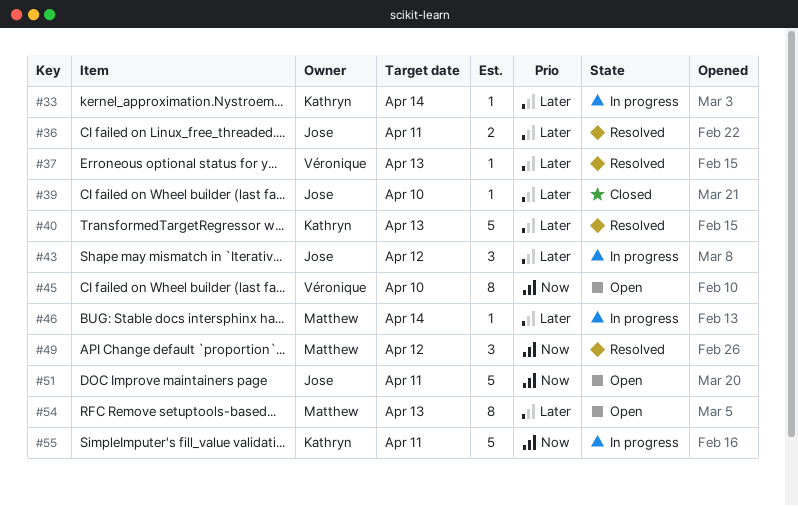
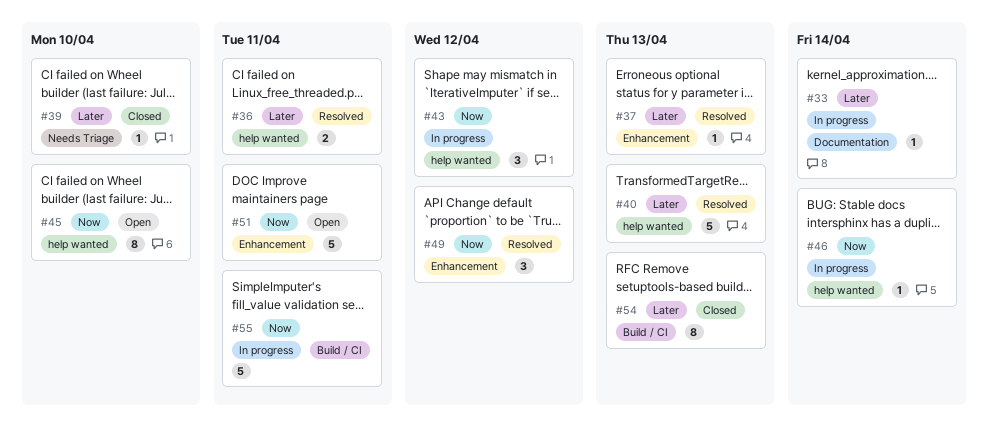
#43, priority: Later -> Now
#46, priority: Later -> Now
#54, status: Open -> Closed

